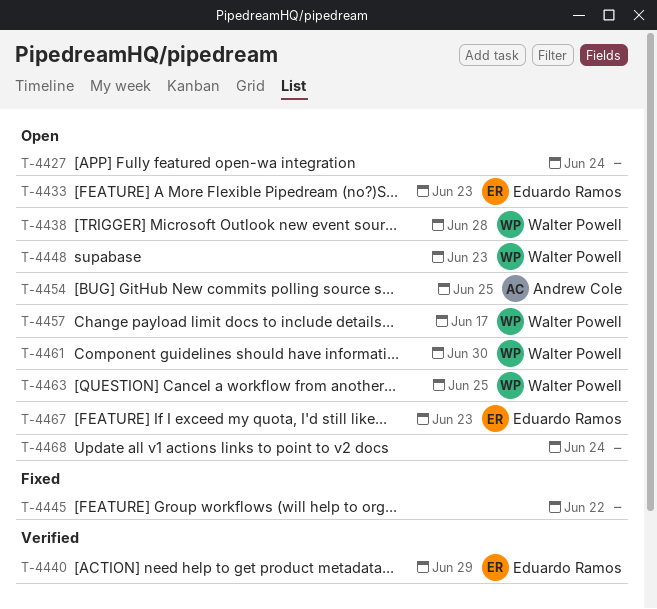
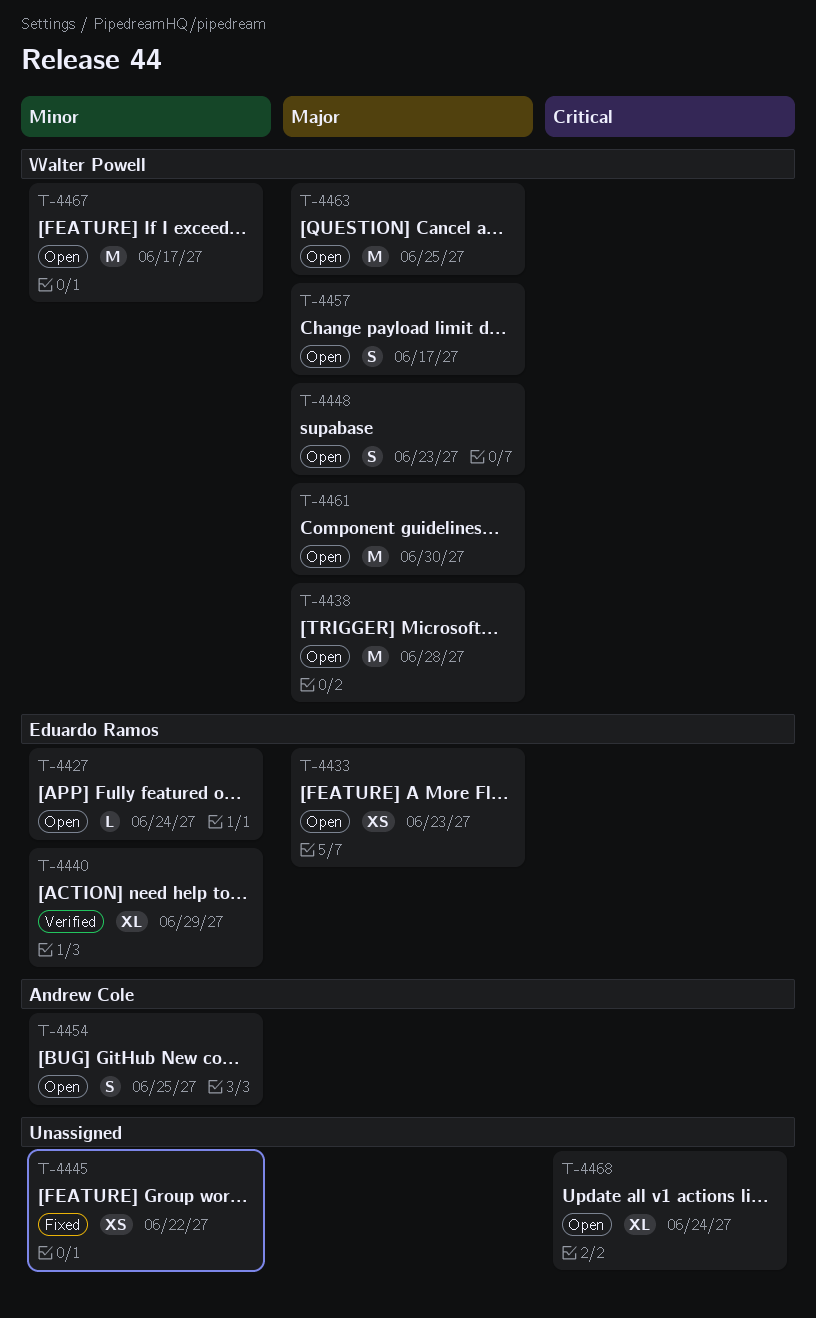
T-4427, owner: none -> Eduardo Ramos
T-4467, owner: Eduardo Ramos -> Walter Powell
T-4467, due: Jun 23 -> Jun 17

